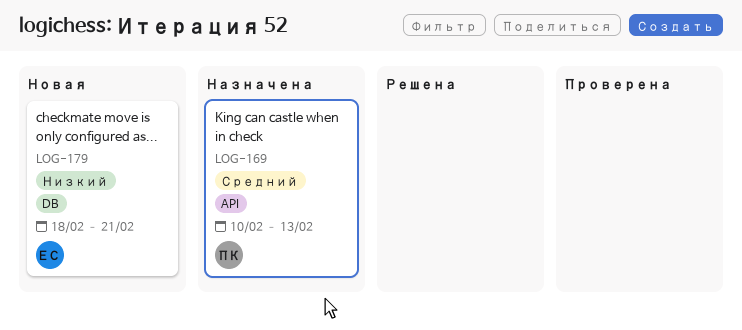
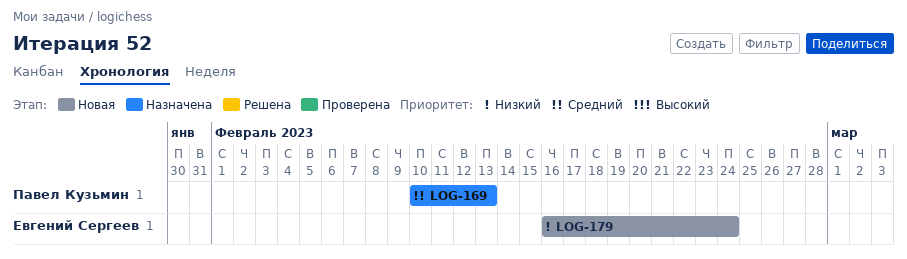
LOG-179, start: Feb 18 -> Feb 16
LOG-179, due: Feb 21 -> Feb 24

